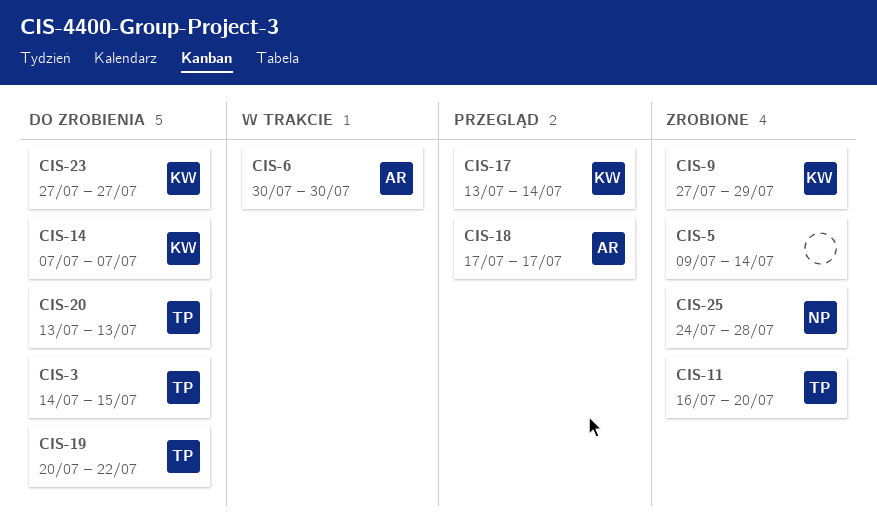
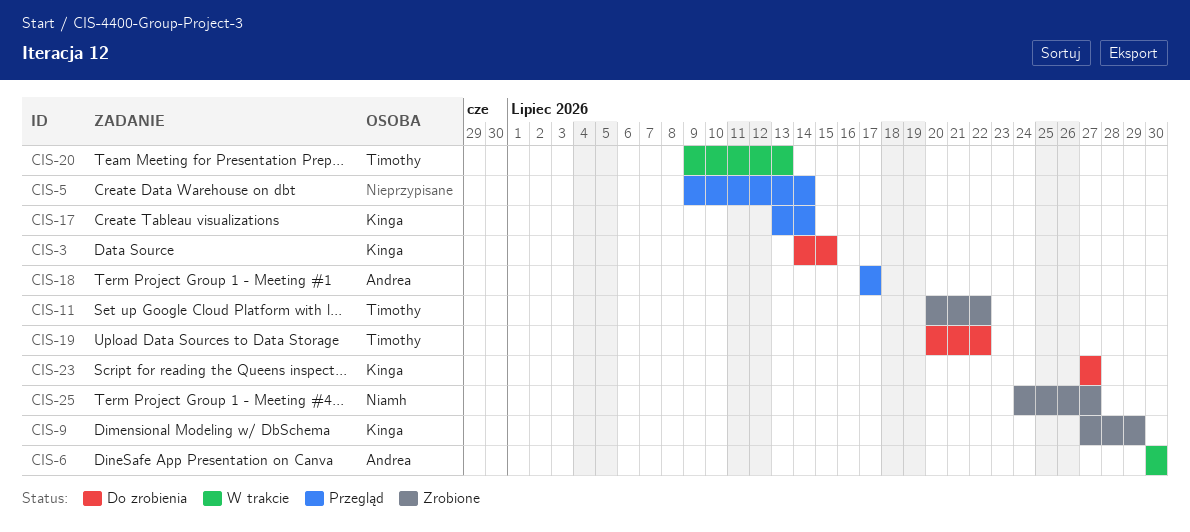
CIS-3, owner: Timothy -> Kinga
CIS-5, status: Zrobione -> Przegląd
CIS-11, start: Jul 16 -> Jul 20
CIS-11, due: Jul 20 -> Jul 22
CIS-14: present -> none
CIS-20, status: Do zrobienia -> W trakcie
CIS-20, start: Jul 13 -> Jul 9
CIS-25, due: Jul 28 -> Jul 27

